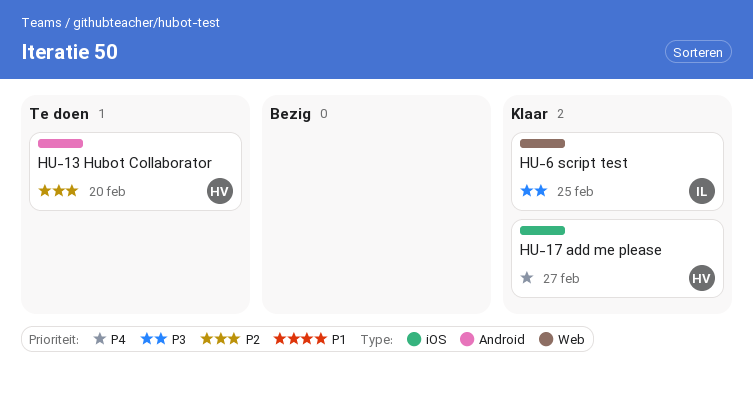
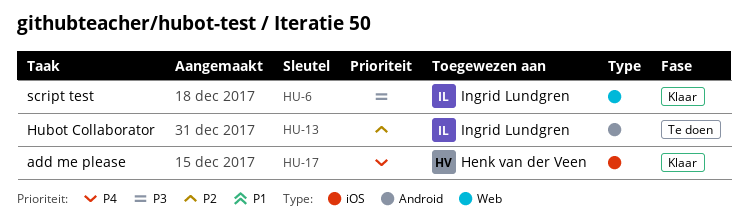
HU-13, owner: Henk van der Veen -> Ingrid Lundgren

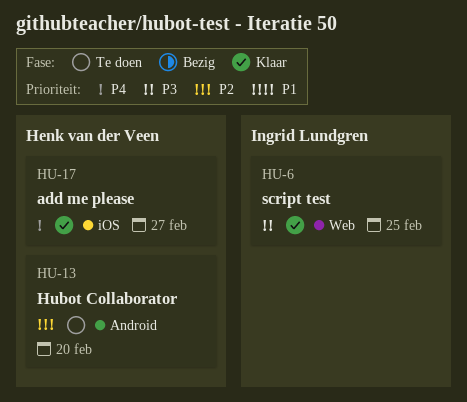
HU-13, owner: Ingrid Lundgren -> Henk van der Veen

